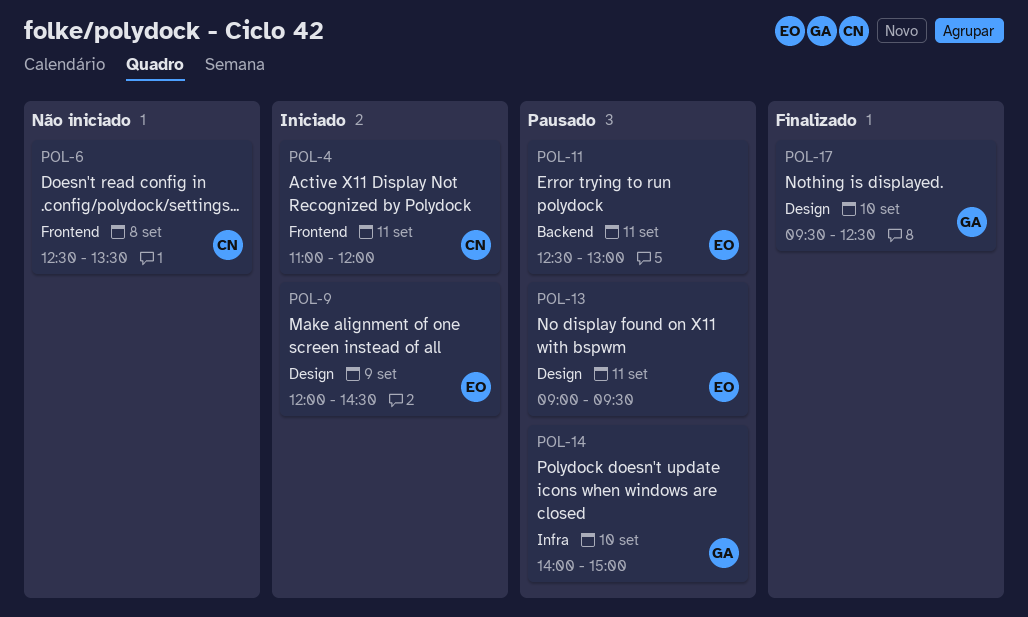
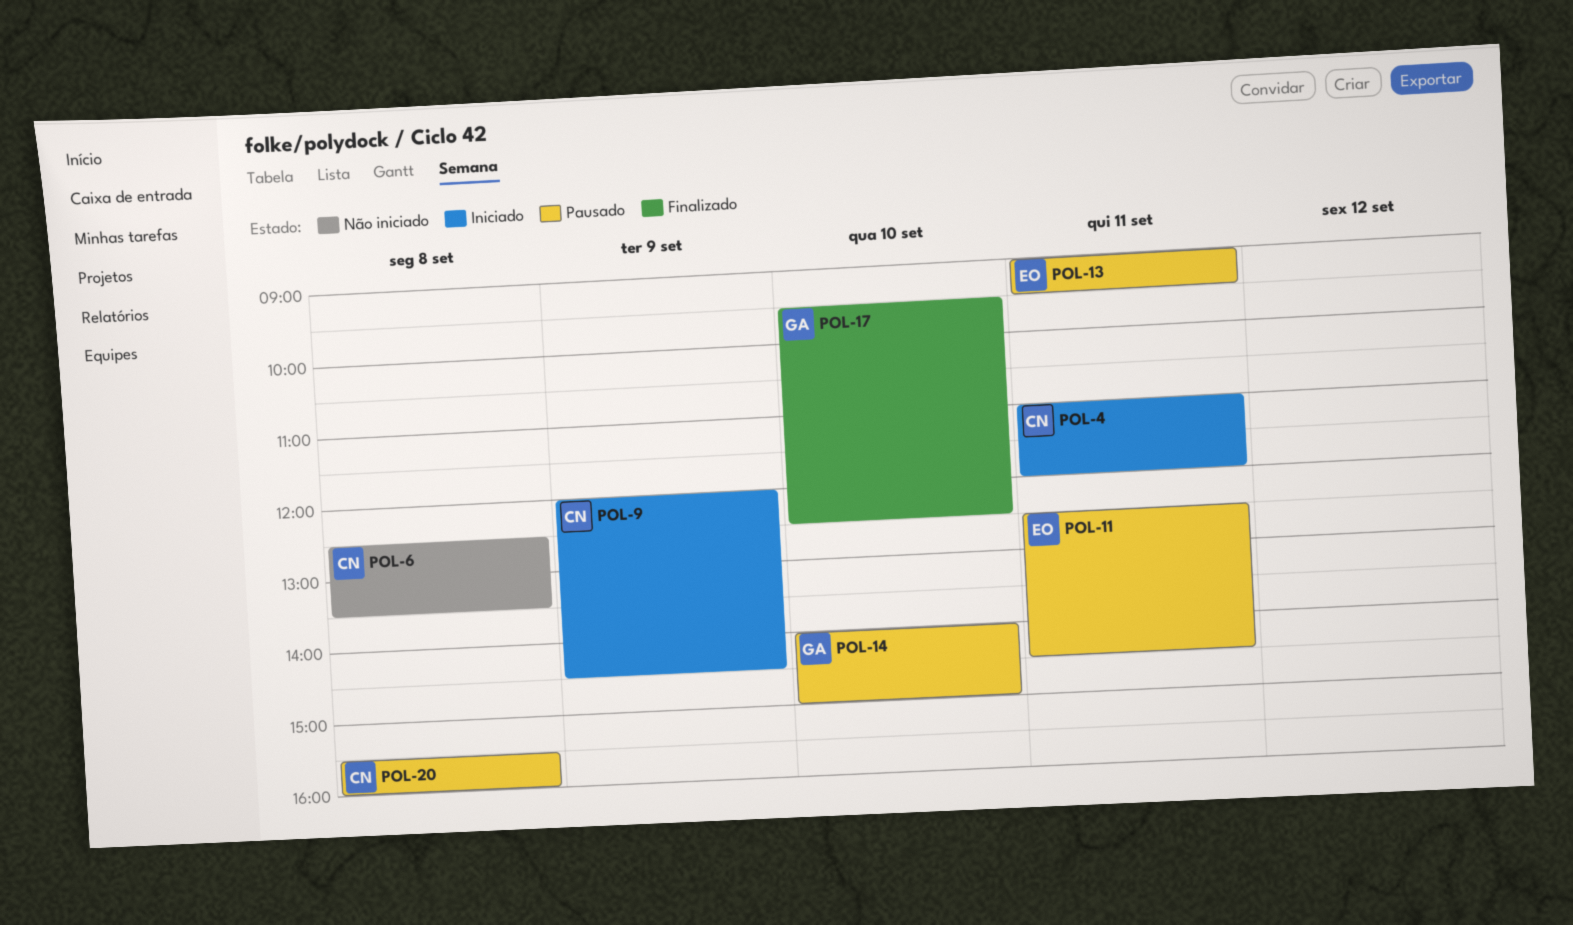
POL-9, owner: EO -> CN
POL-11, ends: 13:00 -> 14:30
POL-20: none -> present

